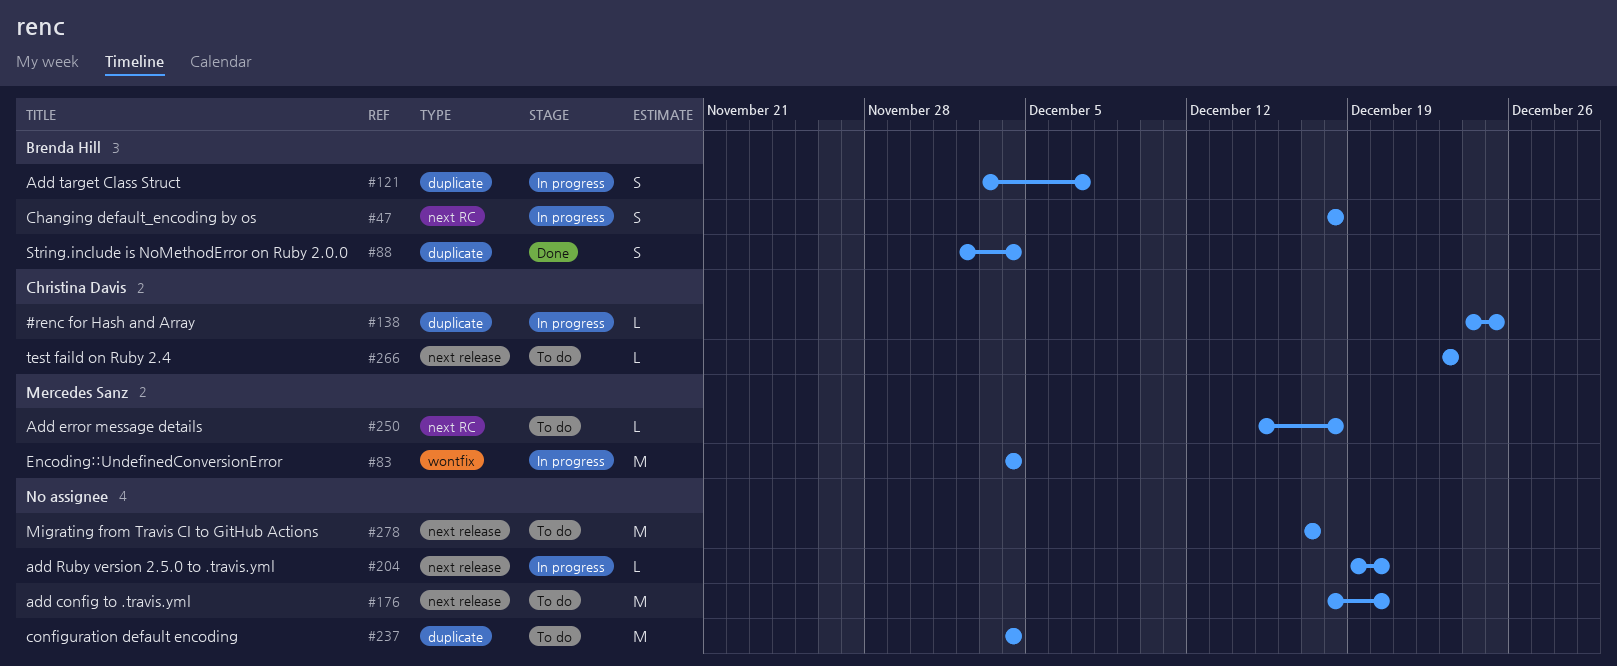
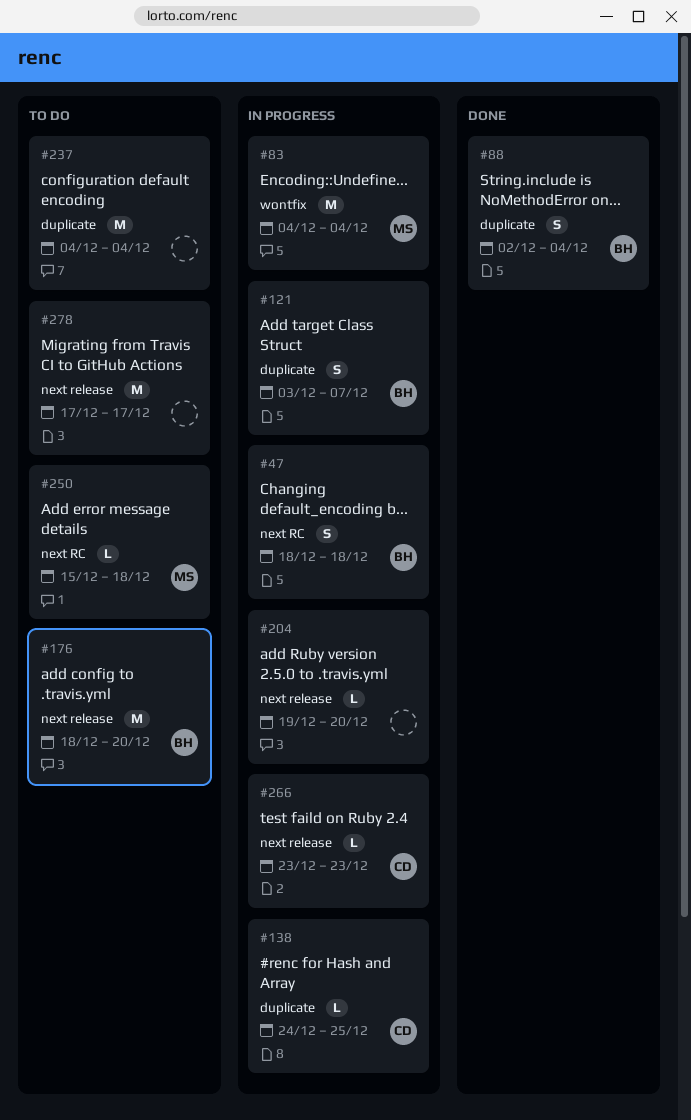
#176, owner: none -> Brenda Hill
#266, status: To do -> In progress

